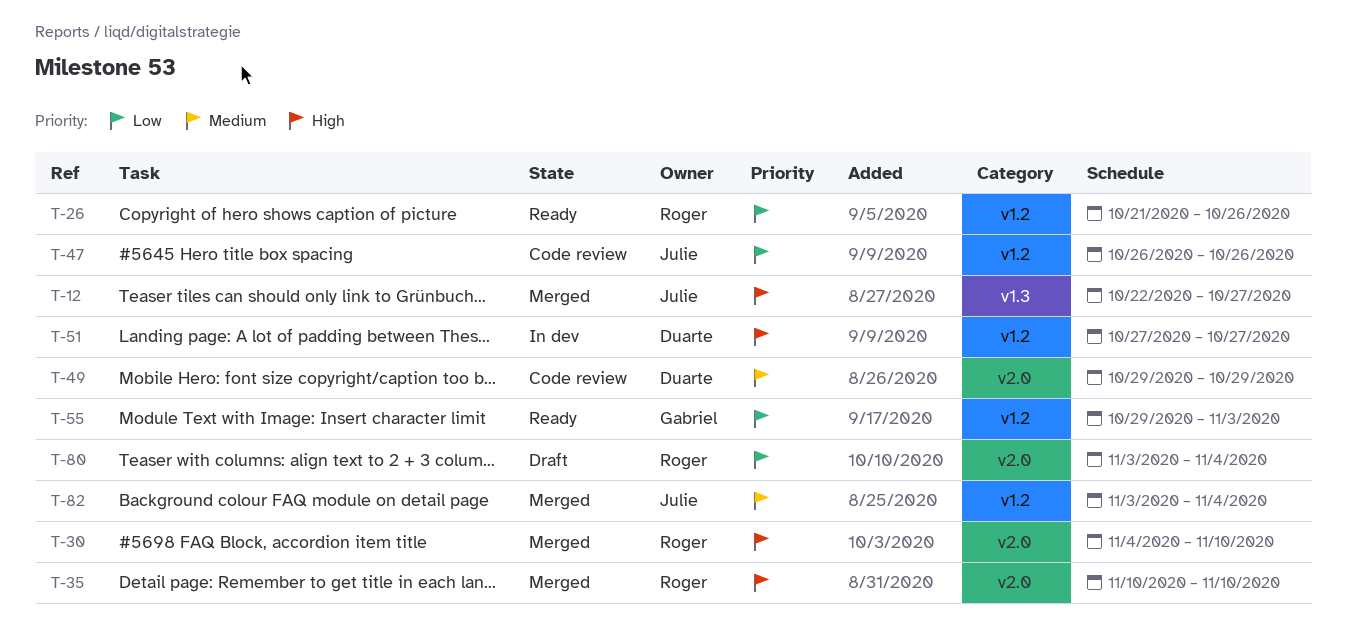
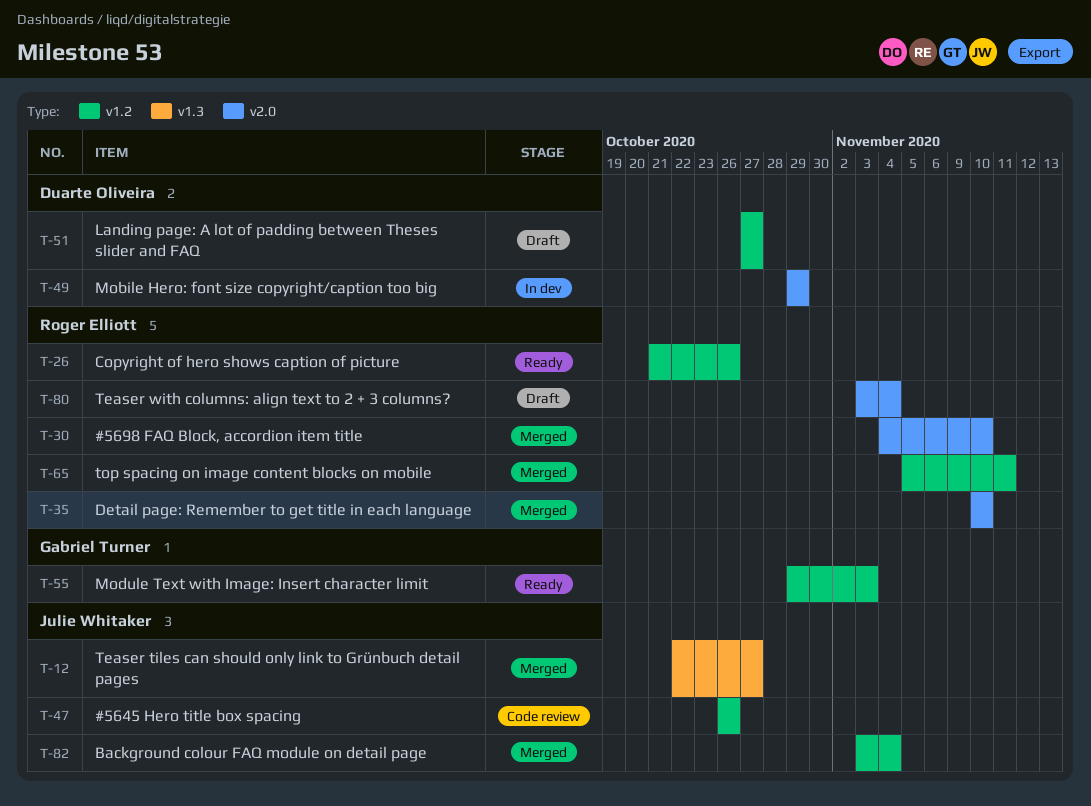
T-49, status: Code review -> In dev
T-51, status: In dev -> Draft
T-65: none -> present

